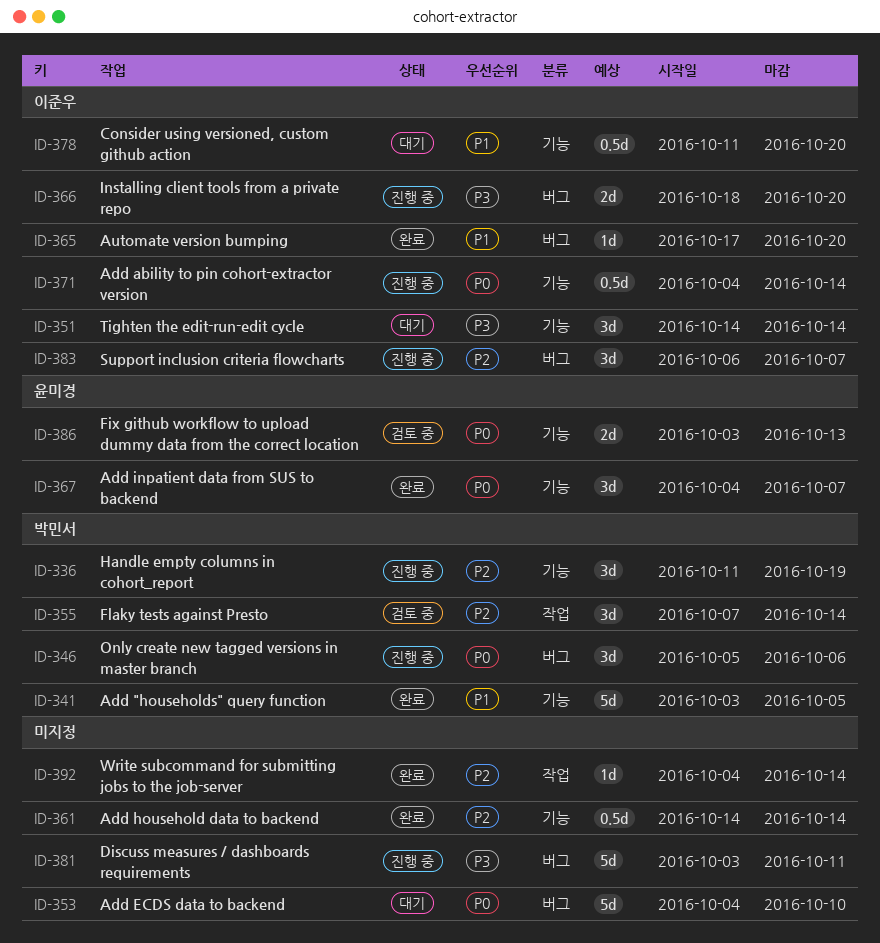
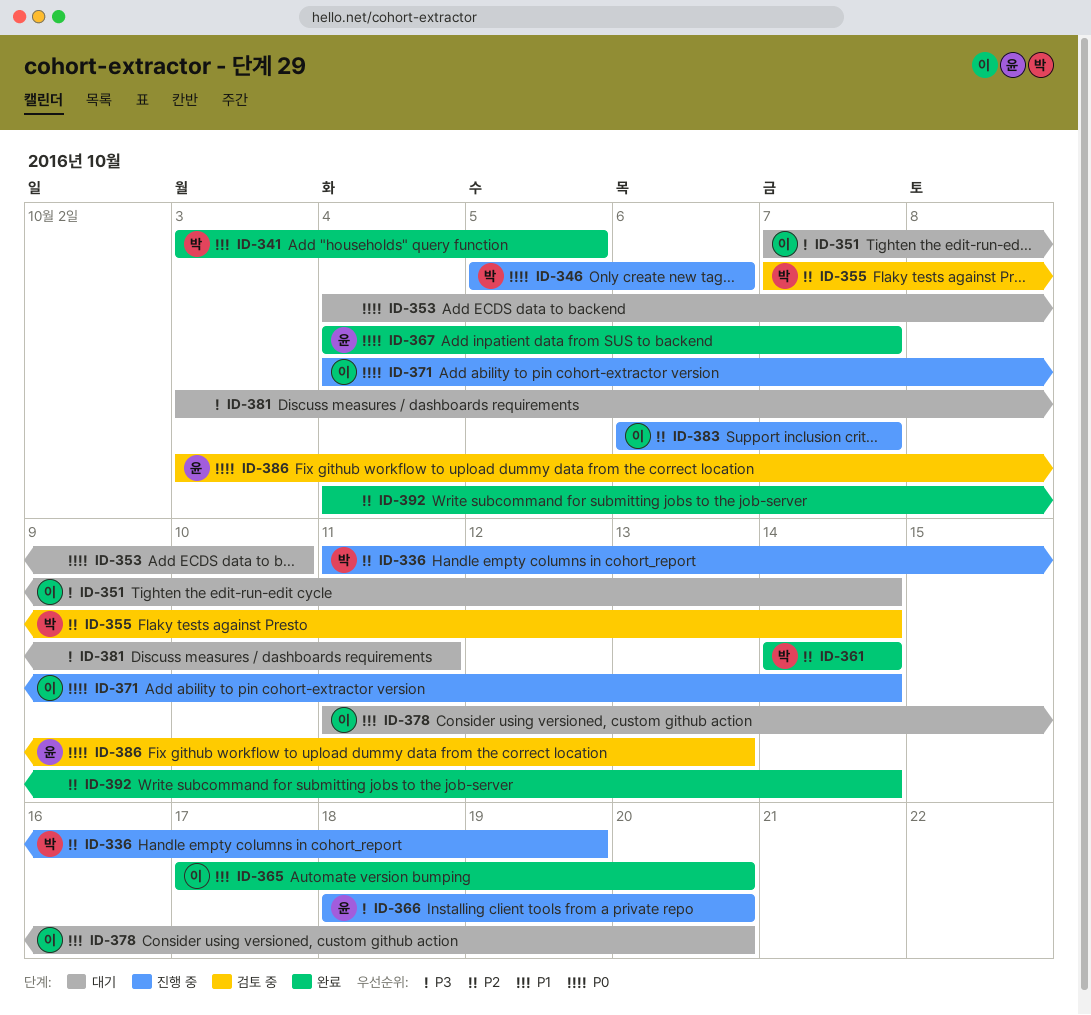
ID-351, start: Oct 14 -> Oct 7
ID-361, owner: none -> 박민서
ID-366, owner: 이준우 -> 윤미경
ID-381, status: 진행 중 -> 대기

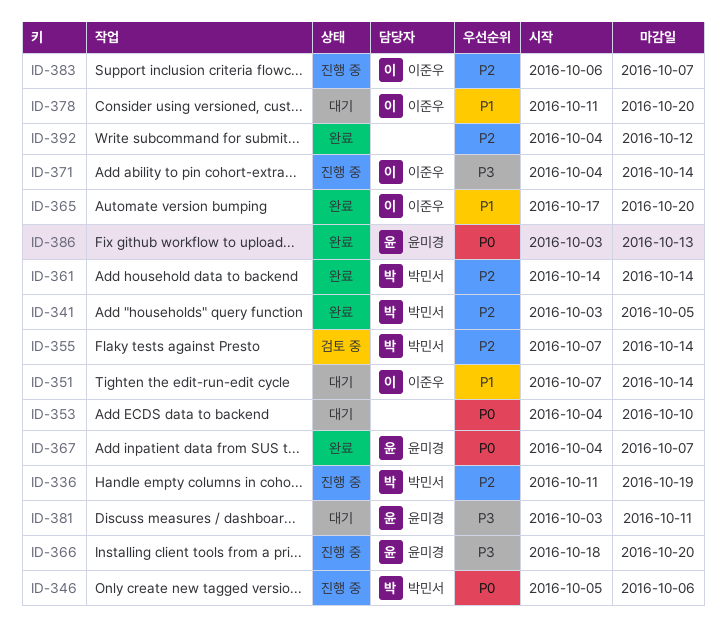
ID-341, priority: P1 -> P2
ID-351, priority: P3 -> P1
ID-371, priority: P0 -> P3
ID-381, owner: none -> 윤미경
ID-386, status: 검토 중 -> 완료
ID-392, due: Oct 14 -> Oct 12

